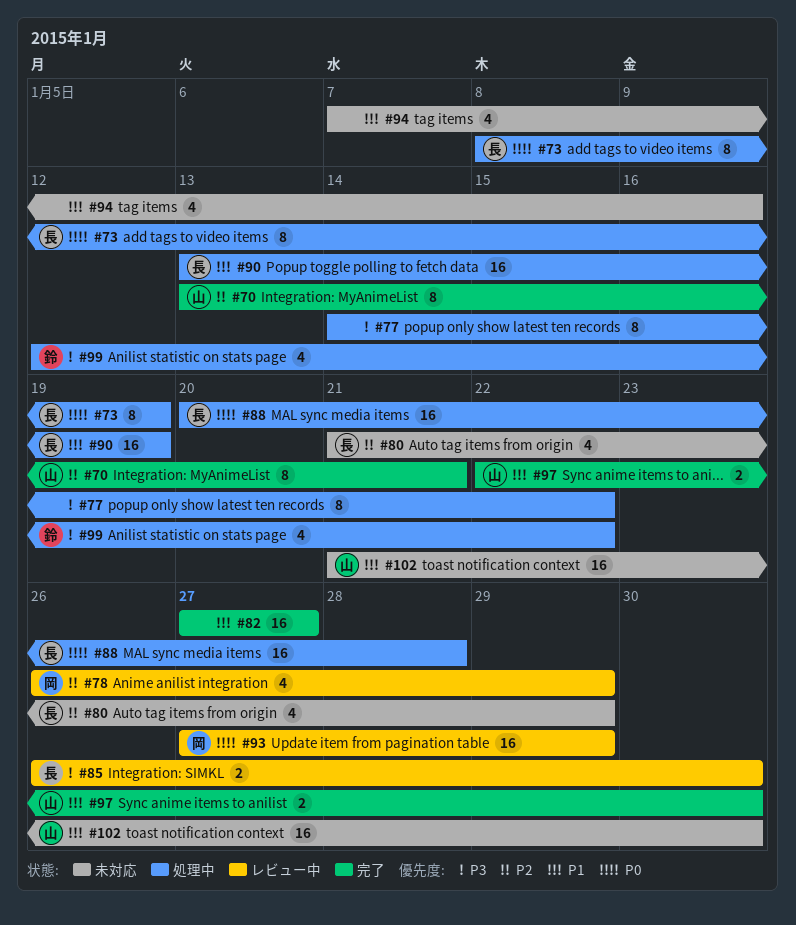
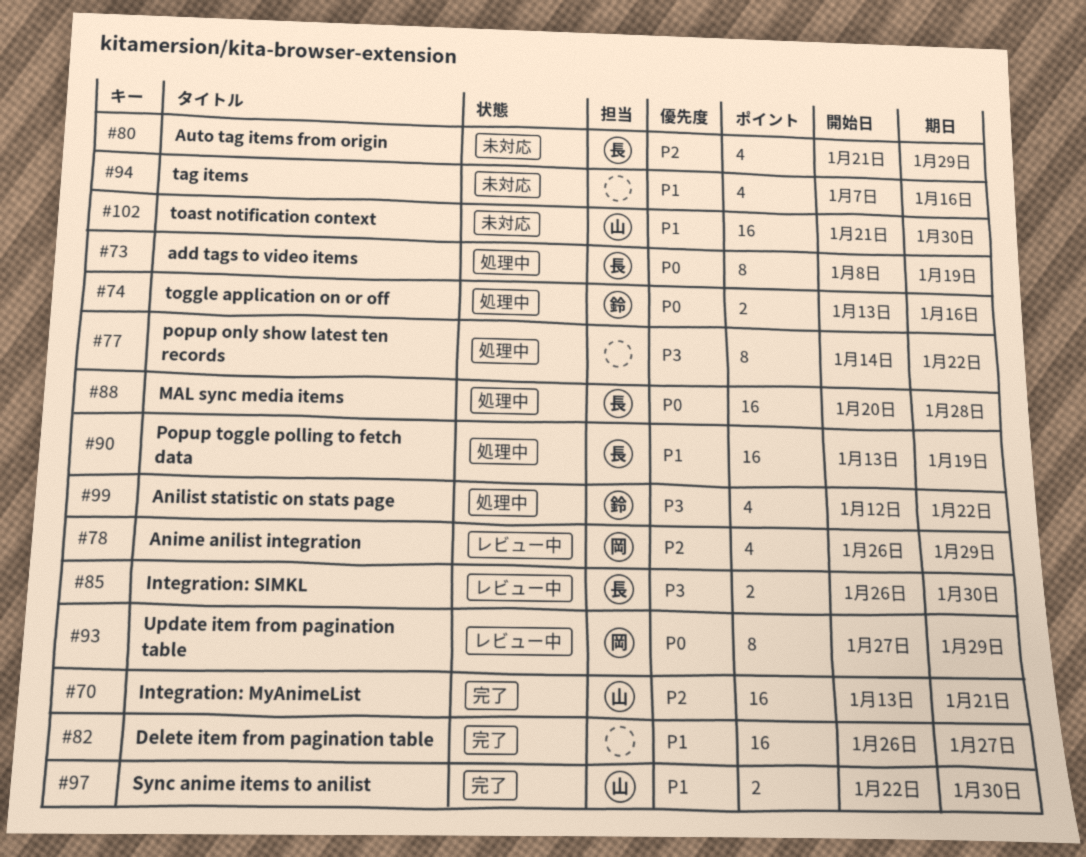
#70, estimate: 8 -> 16
#74: none -> present
#82, start: Jan 27 -> Jan 26
#93, estimate: 16 -> 8

